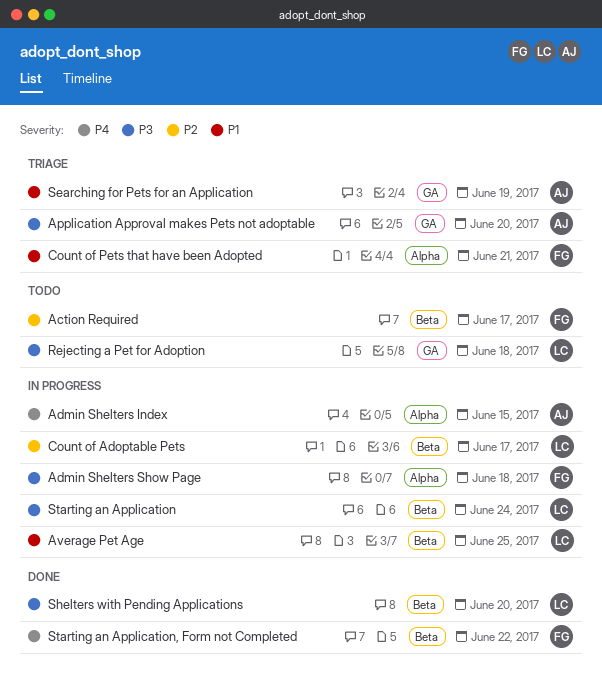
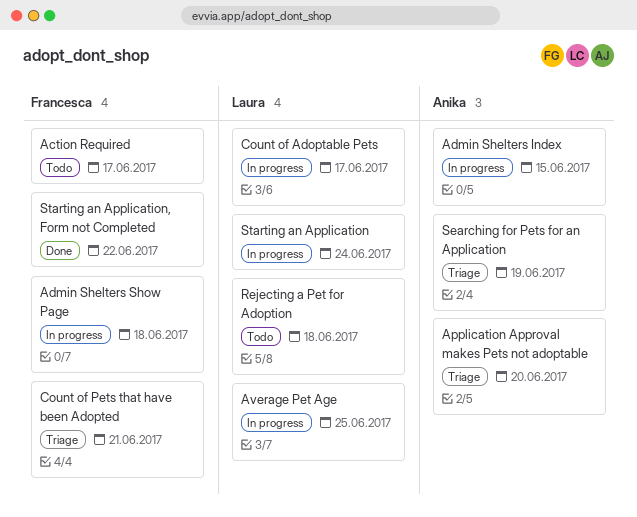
Shelters with Pending Applications: present -> none

